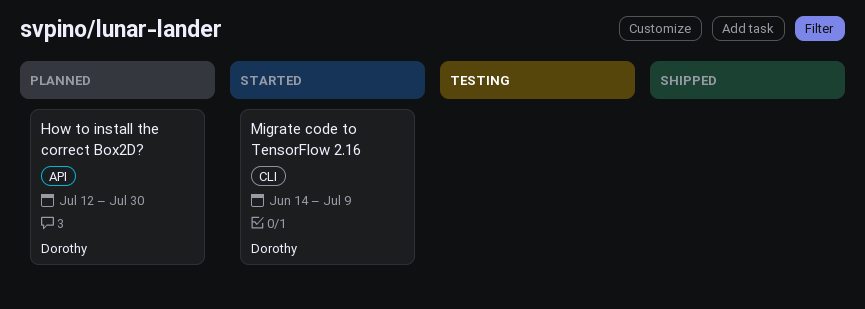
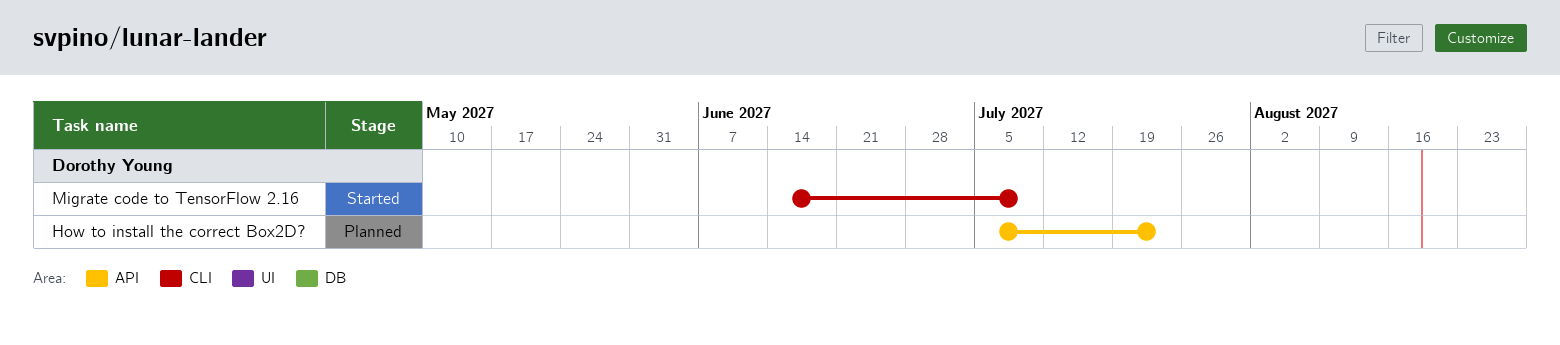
How to install the correct Box2D?, start: Jul 12 -> Jul 5
How to install the correct Box2D?, due: Jul 30 -> Jul 23

